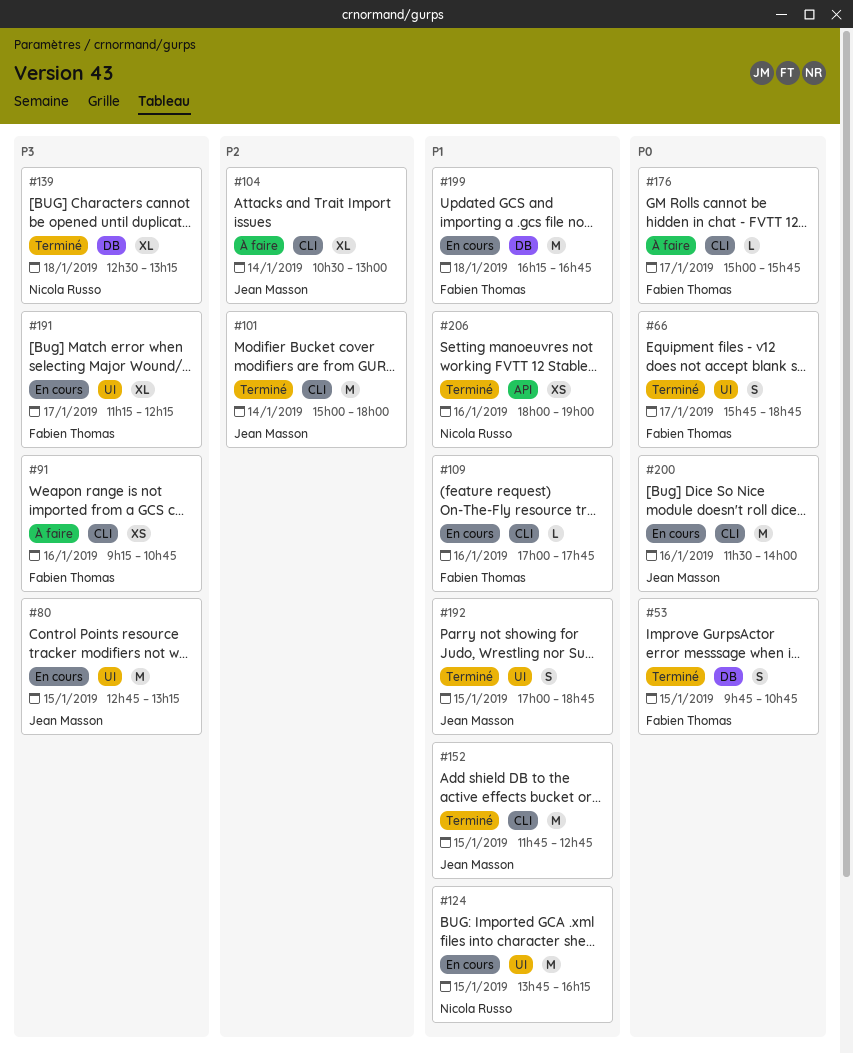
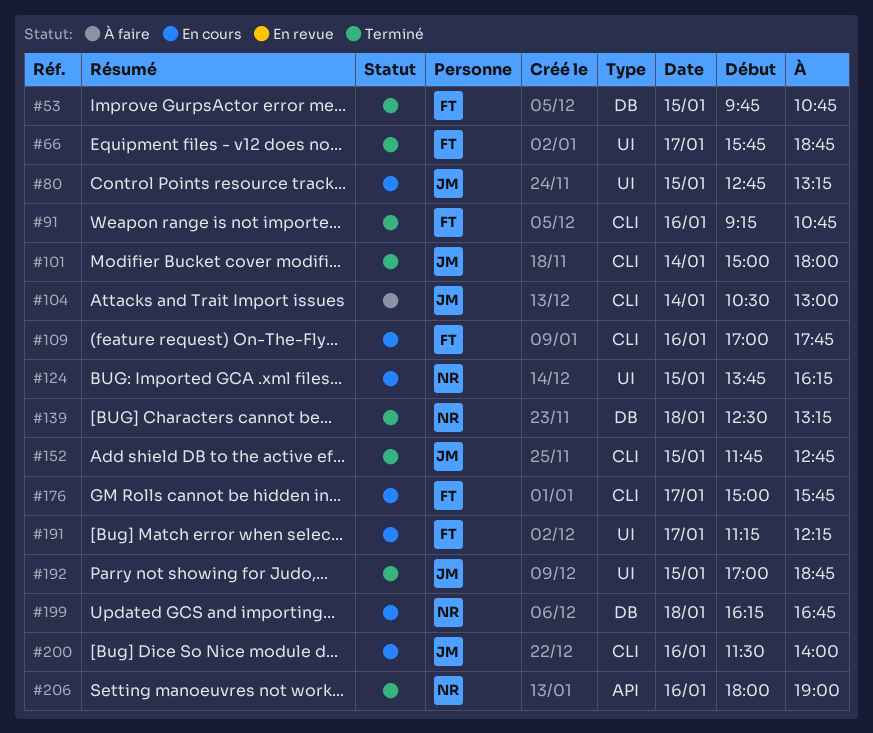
#91, status: À faire -> Terminé
#176, status: À faire -> En cours
#199, owner: Fabien Thomas -> Nicola Russo

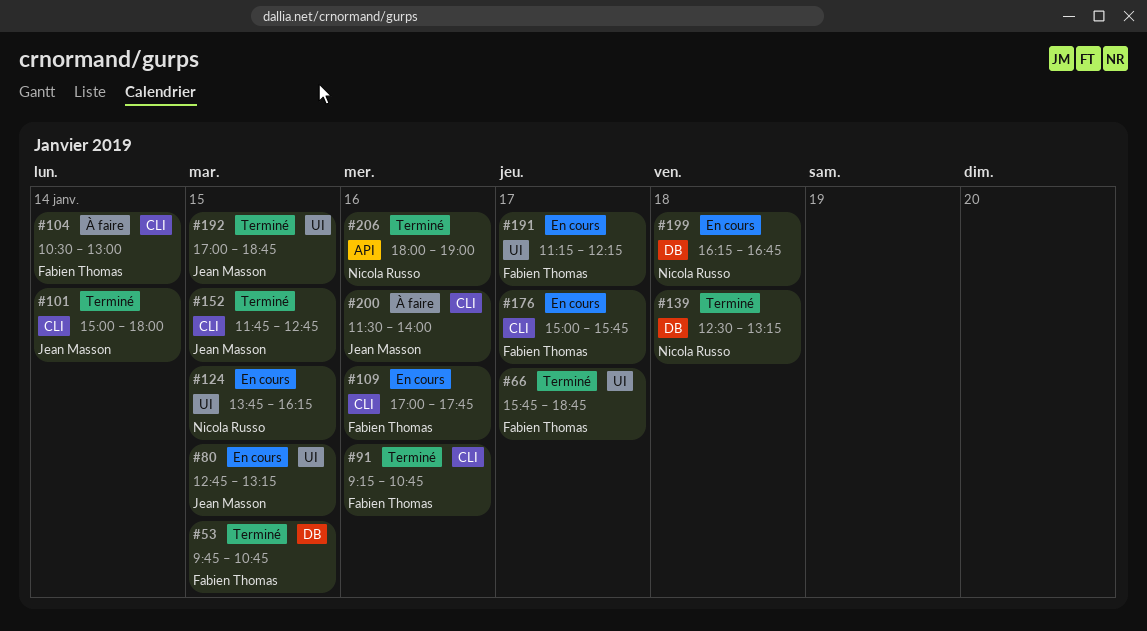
#104, owner: Jean Masson -> Fabien Thomas
#200, status: En cours -> À faire

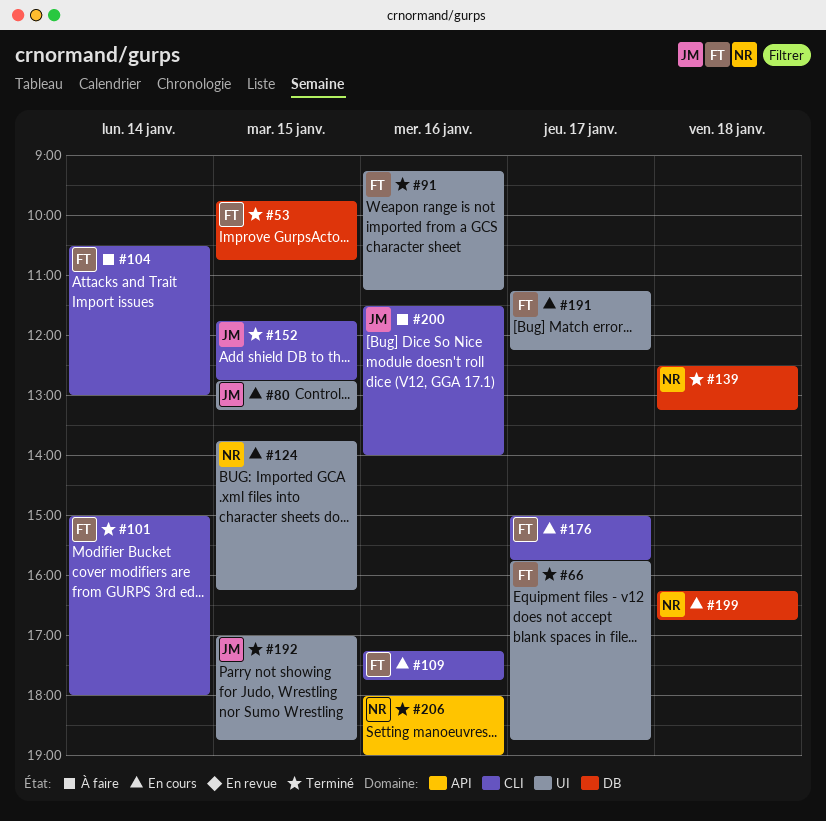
#91, label: CLI -> UI
#91, ends: 10:45 -> 11:15
#101, owner: Jean Masson -> Fabien Thomas
#109, begins: 17:00 -> 17:15

